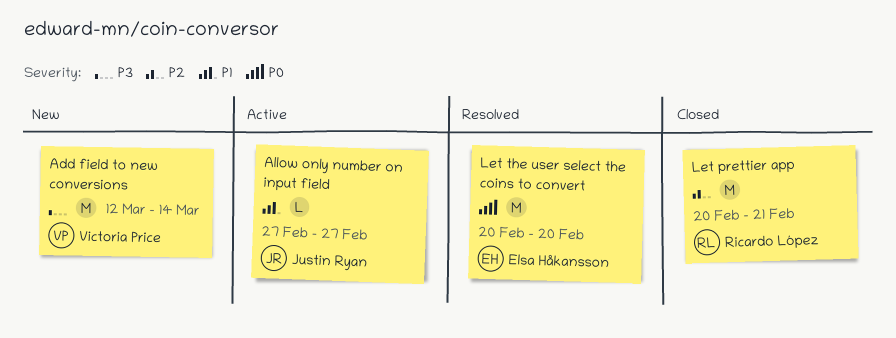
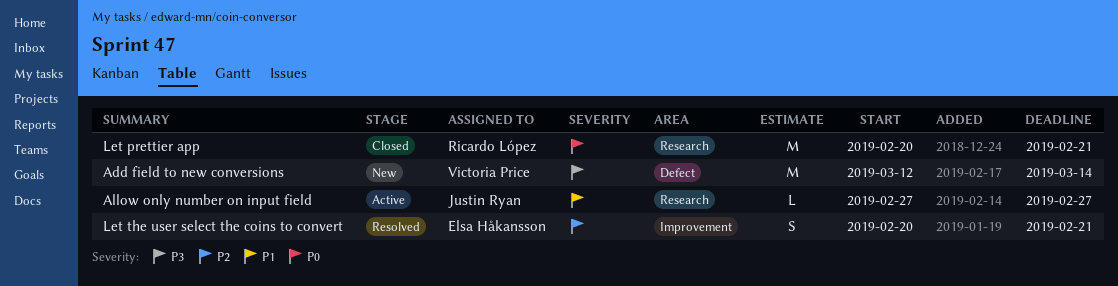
Let prettier app, priority: P2 -> P0
Let the user select the coins to convert, priority: P0 -> P2
Let the user select the coins to convert, estimate: M -> S
Let the user select the coins to convert, due: Feb 20 -> Feb 21

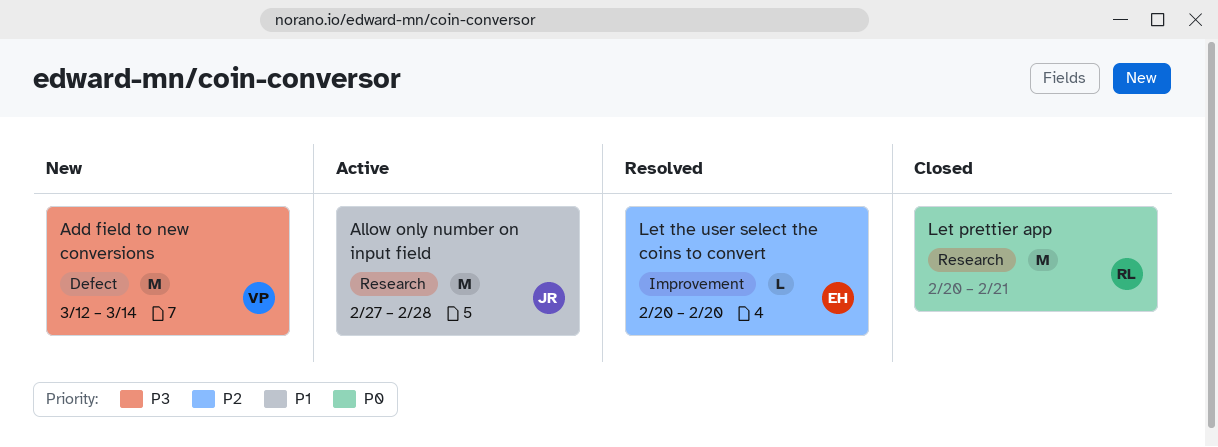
Allow only number on input field, estimate: L -> M
Allow only number on input field, due: Feb 27 -> Feb 28
Let the user select the coins to convert, estimate: S -> L
Let the user select the coins to convert, due: Feb 21 -> Feb 20

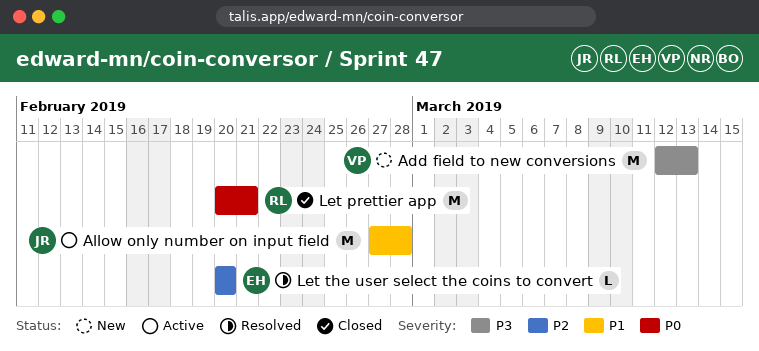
Add field to new conversions, due: Mar 14 -> Mar 13

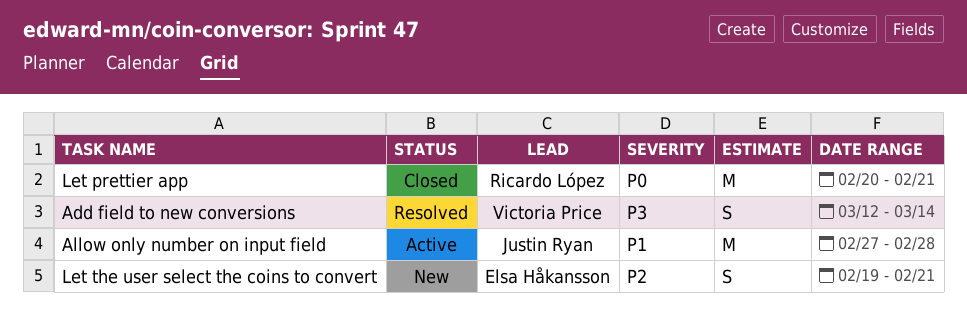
Add field to new conversions, status: New -> Resolved
Add field to new conversions, estimate: M -> S
Add field to new conversions, due: Mar 13 -> Mar 14
Let the user select the coins to convert, status: Resolved -> New
Let the user select the coins to convert, estimate: L -> S
Let the user select the coins to convert, start: Feb 20 -> Feb 19
Let the user select the coins to convert, due: Feb 20 -> Feb 21

